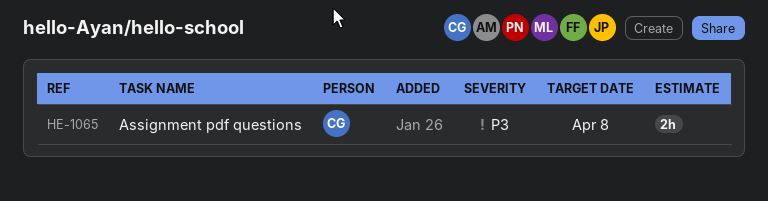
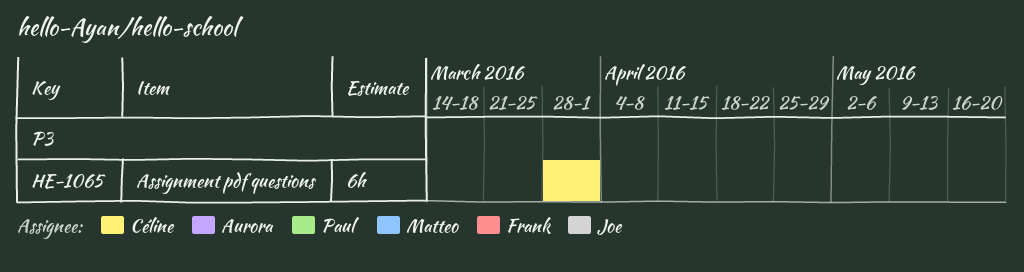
HE-1065, estimate: 2h -> 6h
HE-1065, due: Apr 8 -> Apr 1

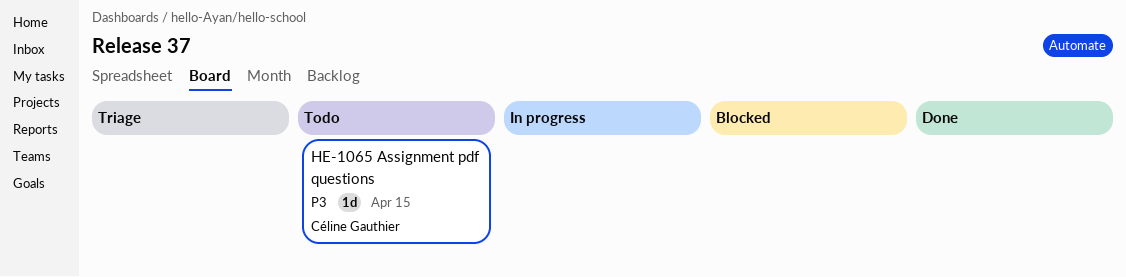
HE-1065, estimate: 6h -> 1d
HE-1065, due: Apr 1 -> Apr 15

